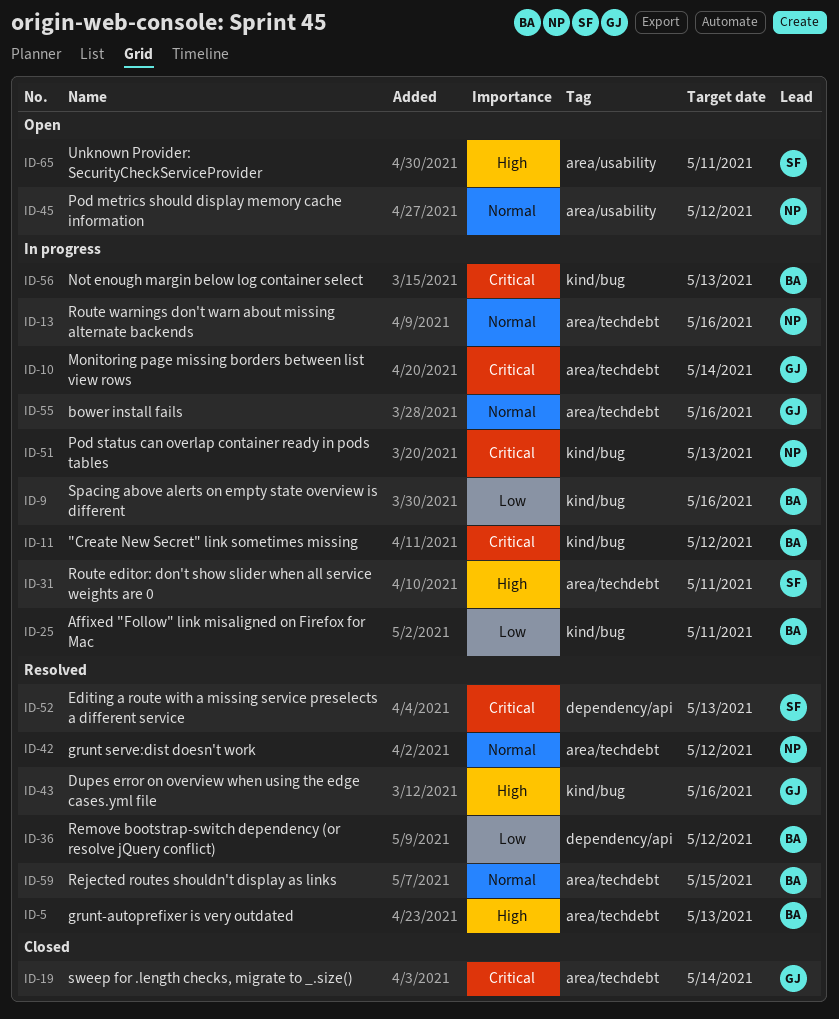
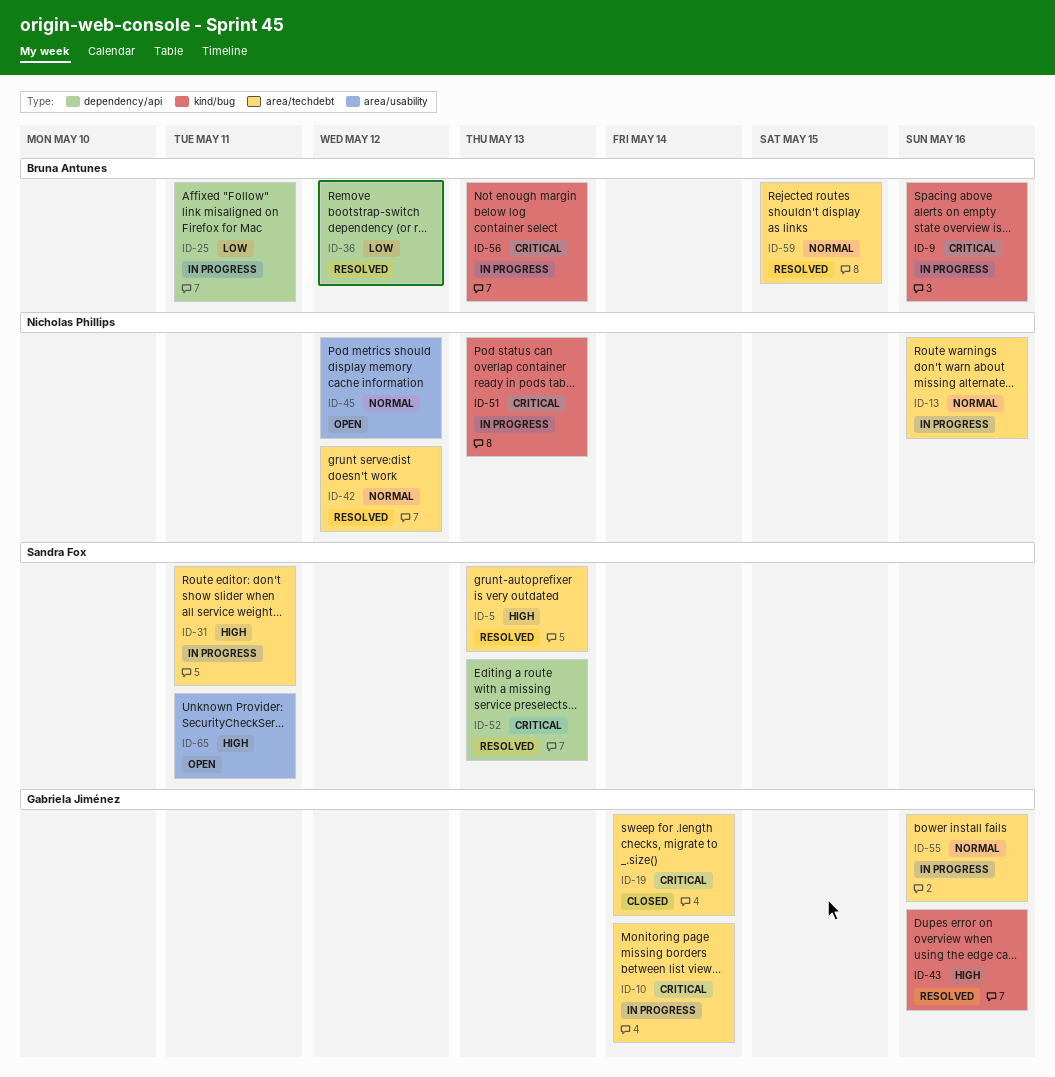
ID-5, owner: Bruna Antunes -> Sandra Fox
ID-9, priority: Low -> Critical
ID-11: present -> none
ID-25, label: kind/bug -> dependency/api

